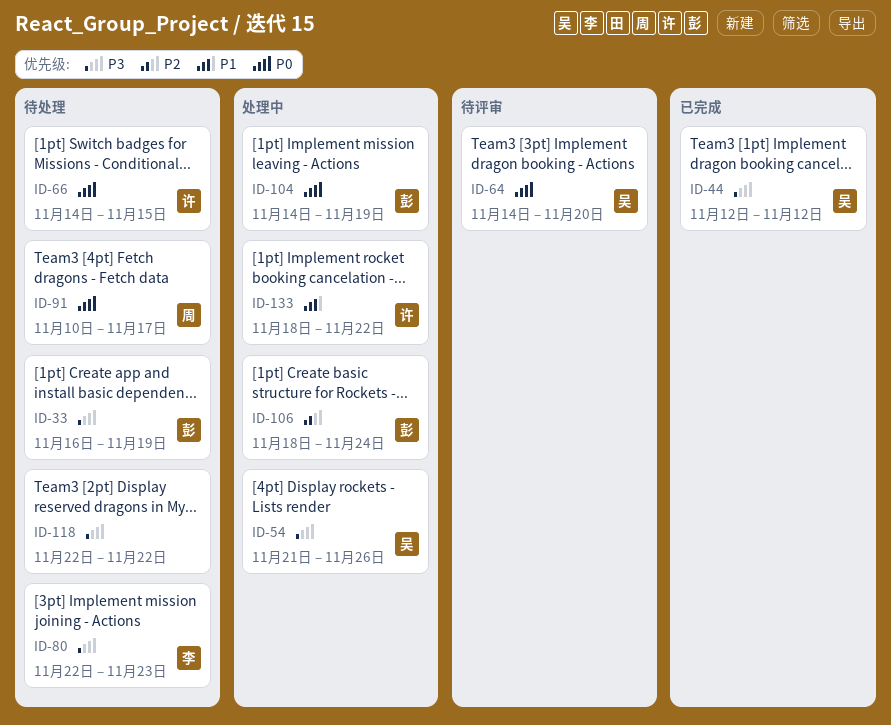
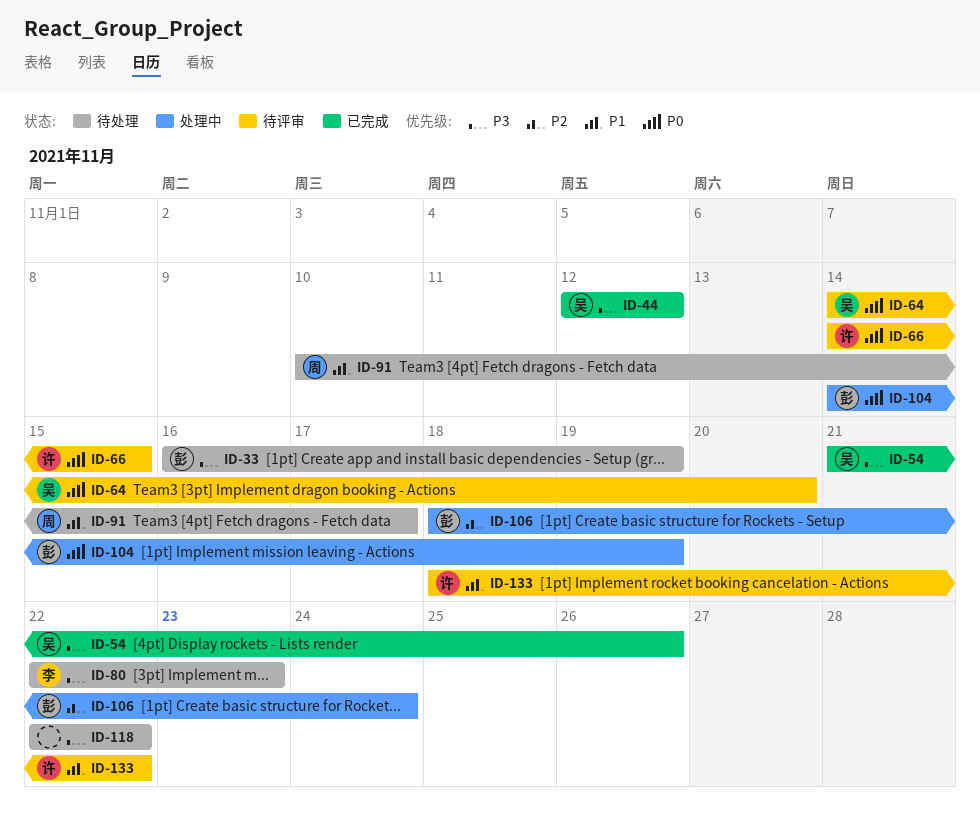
ID-54, status: 处理中 -> 已完成
ID-66, status: 待处理 -> 待评审
ID-91, priority: P0 -> P1
ID-133, status: 处理中 -> 待评审

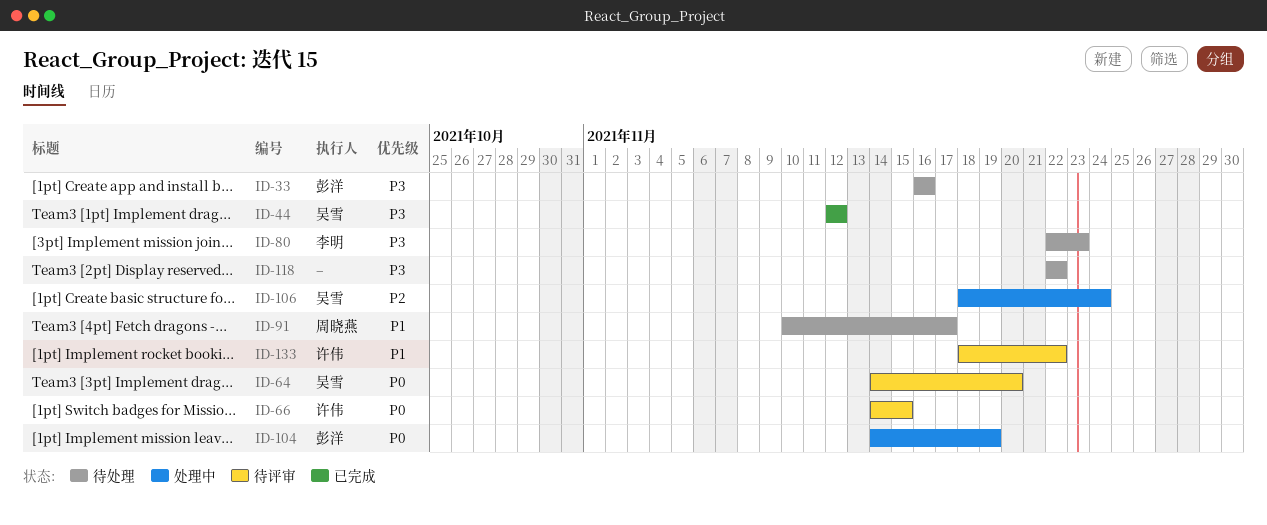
ID-33, due: Nov 19 -> Nov 16
ID-54: present -> none
ID-106, owner: 彭洋 -> 吴雪

